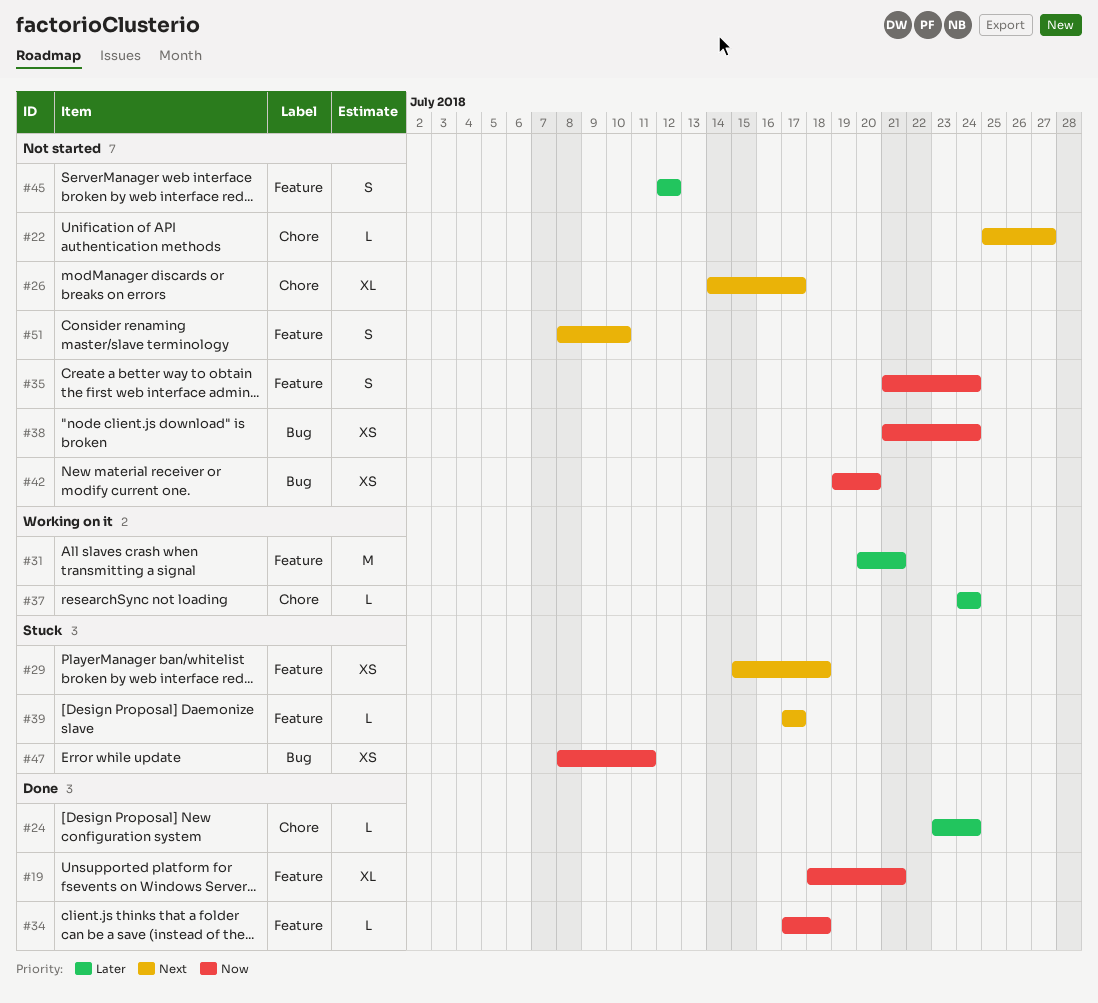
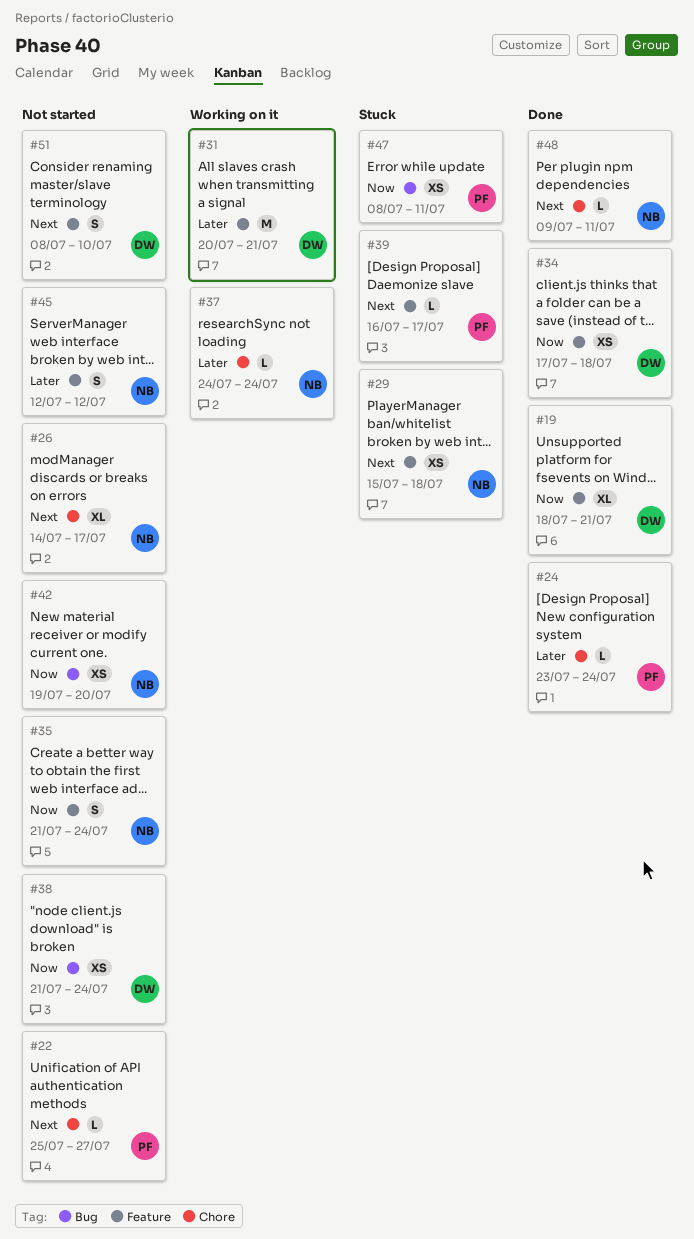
#34, estimate: L -> XS
#39, start: Jul 17 -> Jul 16
#48: none -> present

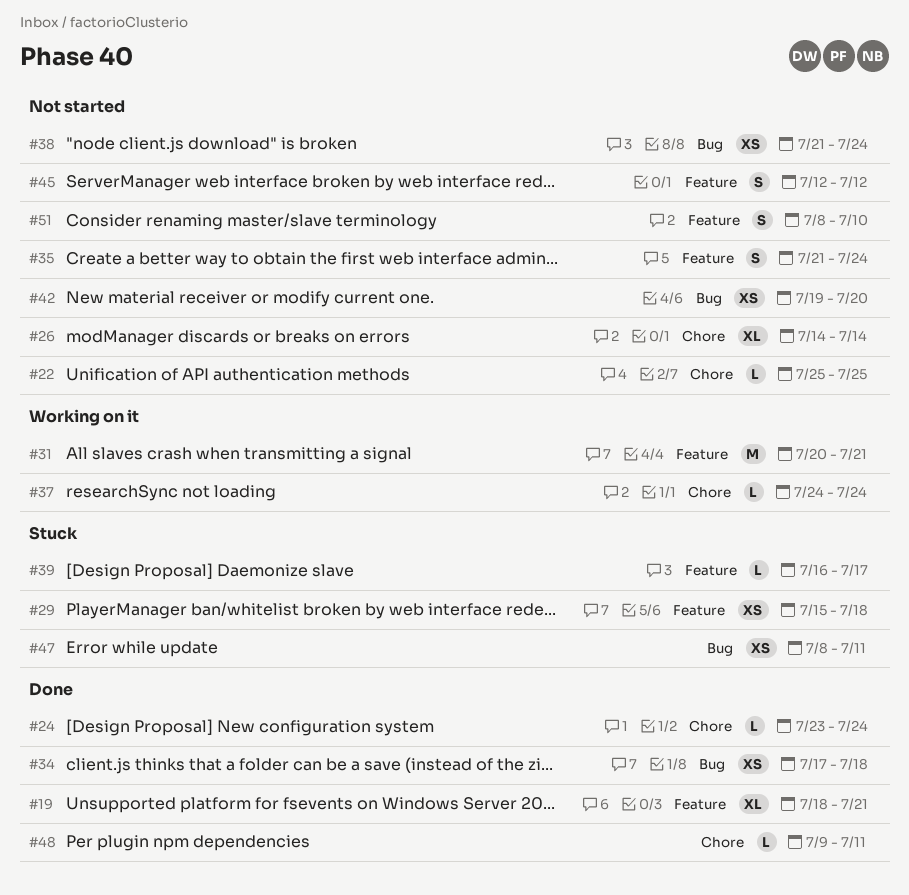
#22, due: Jul 27 -> Jul 25
#26, due: Jul 17 -> Jul 14
#34, label: Feature -> Bug

